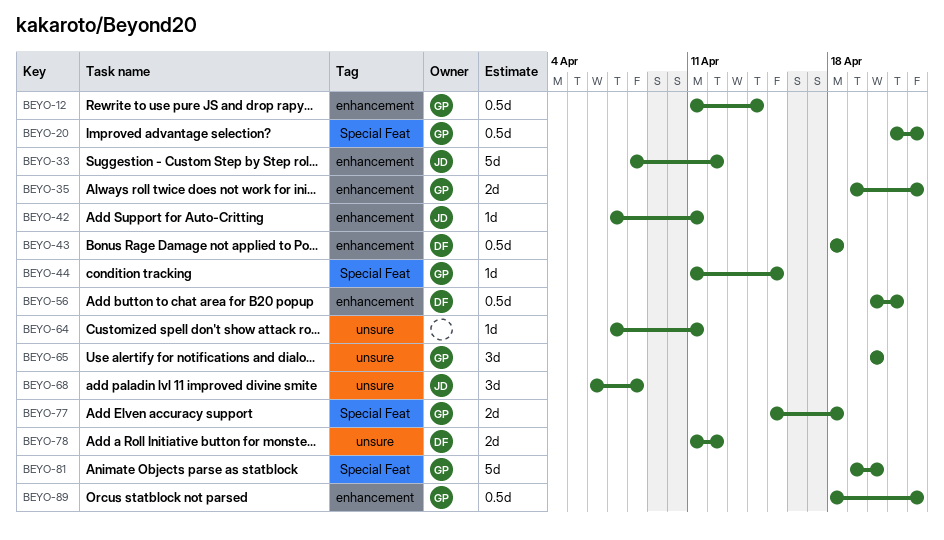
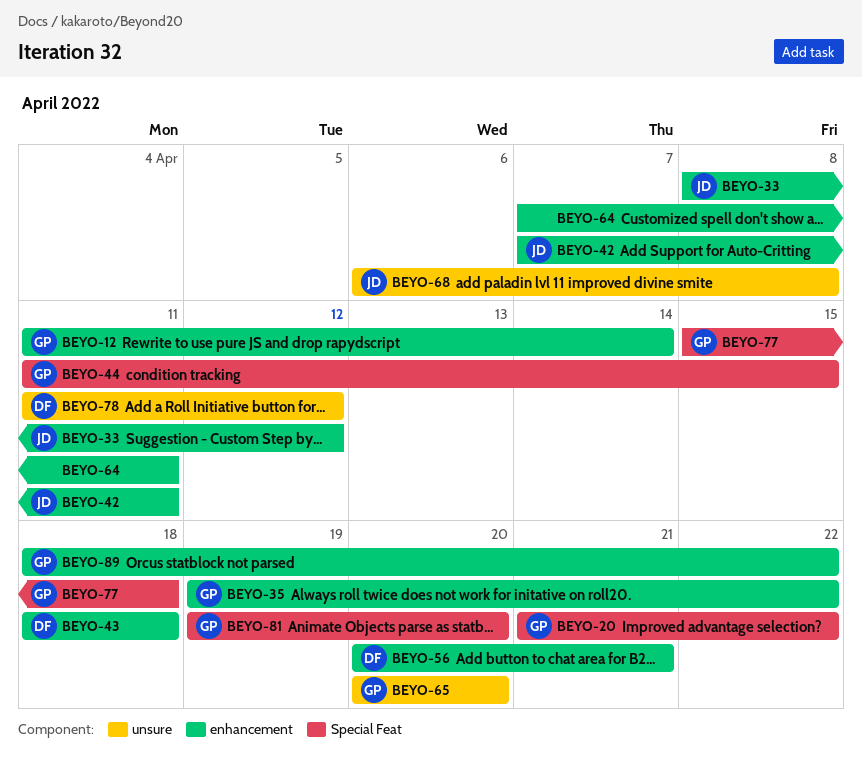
BEYO-64, label: unsure -> enhancement

